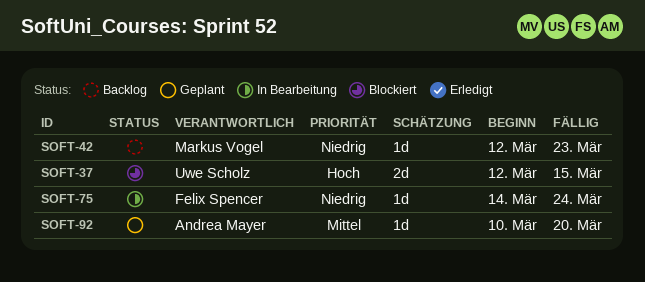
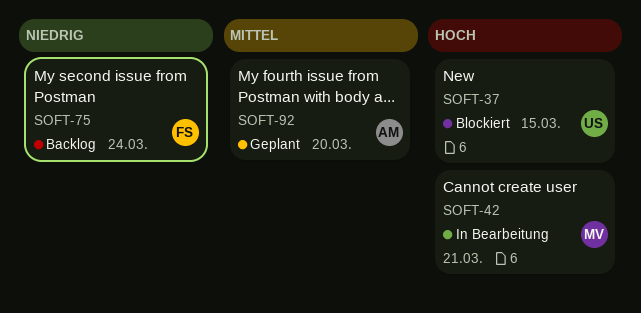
SOFT-42, status: Backlog -> In Bearbeitung
SOFT-42, priority: Niedrig -> Hoch
SOFT-42, due: Mar 23 -> Mar 21
SOFT-75, status: In Bearbeitung -> Backlog

